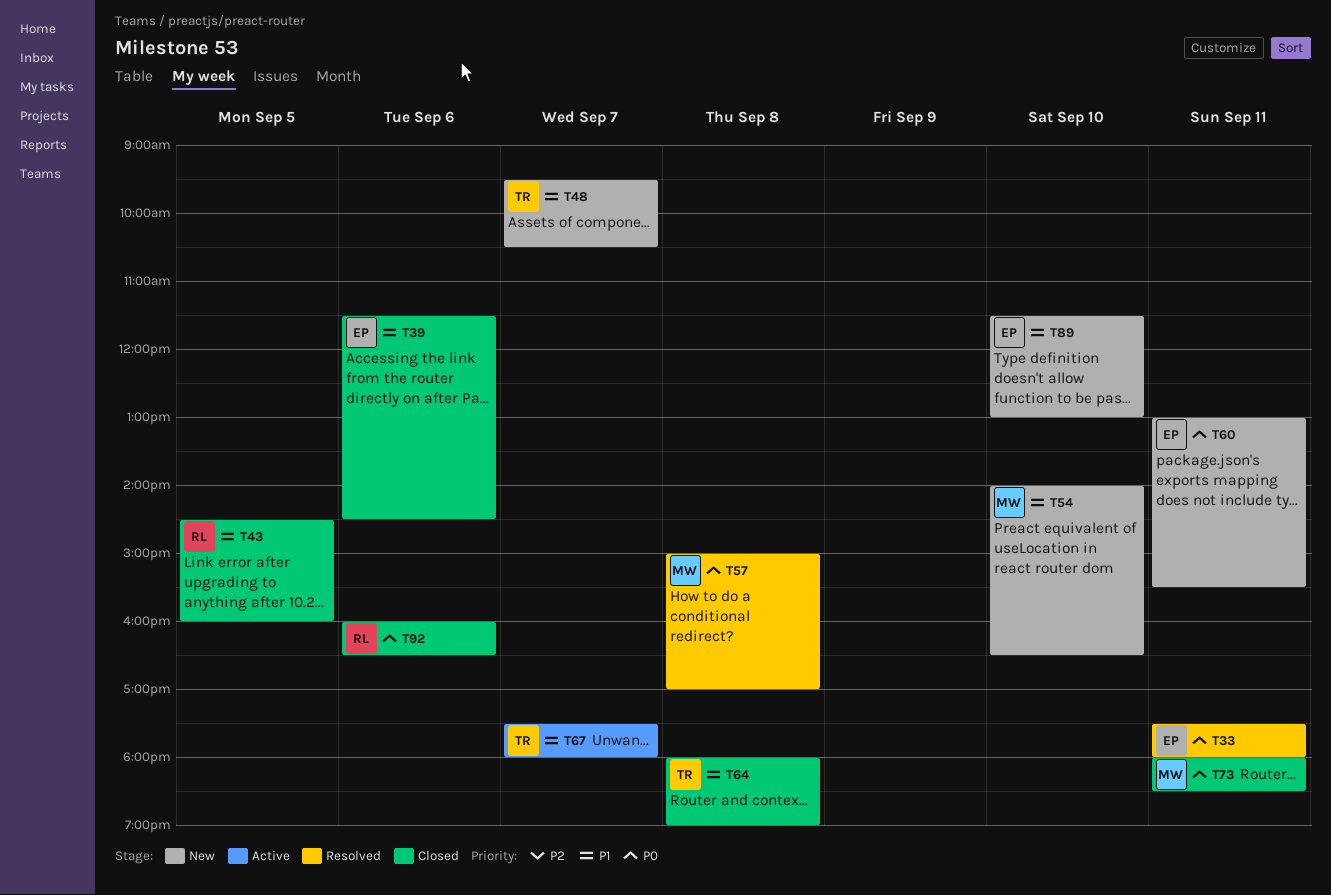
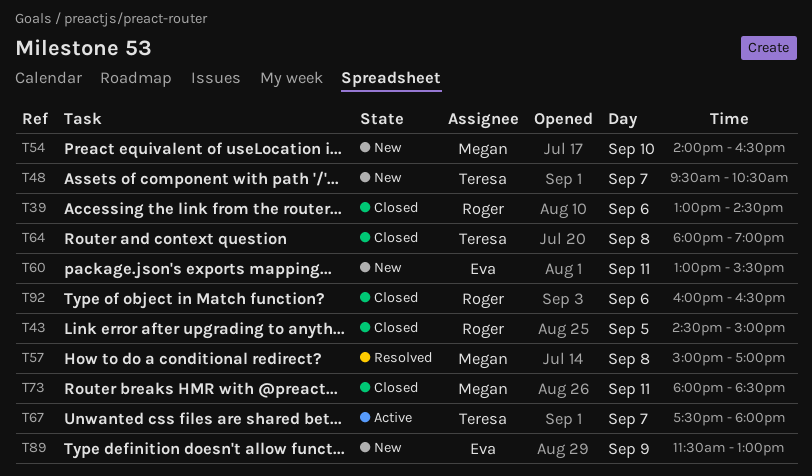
T33: present -> none
T39, owner: Eva -> Roger
T39, begins: 11:30 -> 13:00
T43, ends: 16:00 -> 15:00
T89, day: Sep 10 -> Sep 9

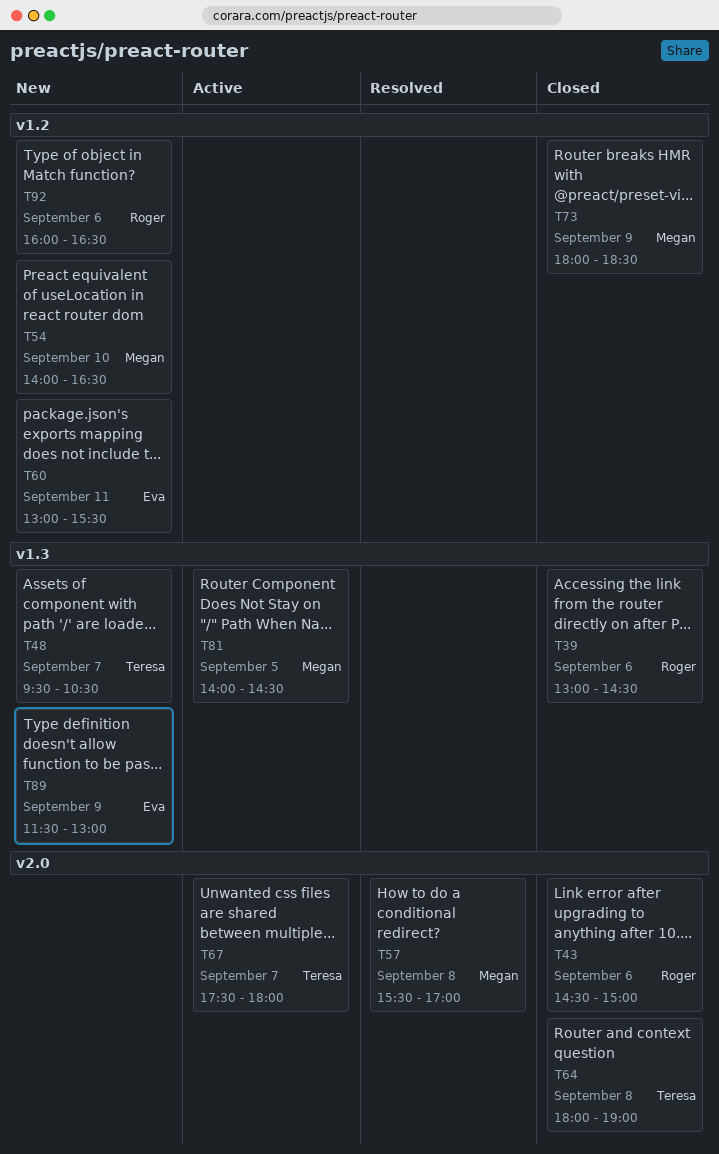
T43, day: Sep 5 -> Sep 6
T57, begins: 15:00 -> 15:30
T73, day: Sep 11 -> Sep 9
T81: none -> present
T92, status: Closed -> New

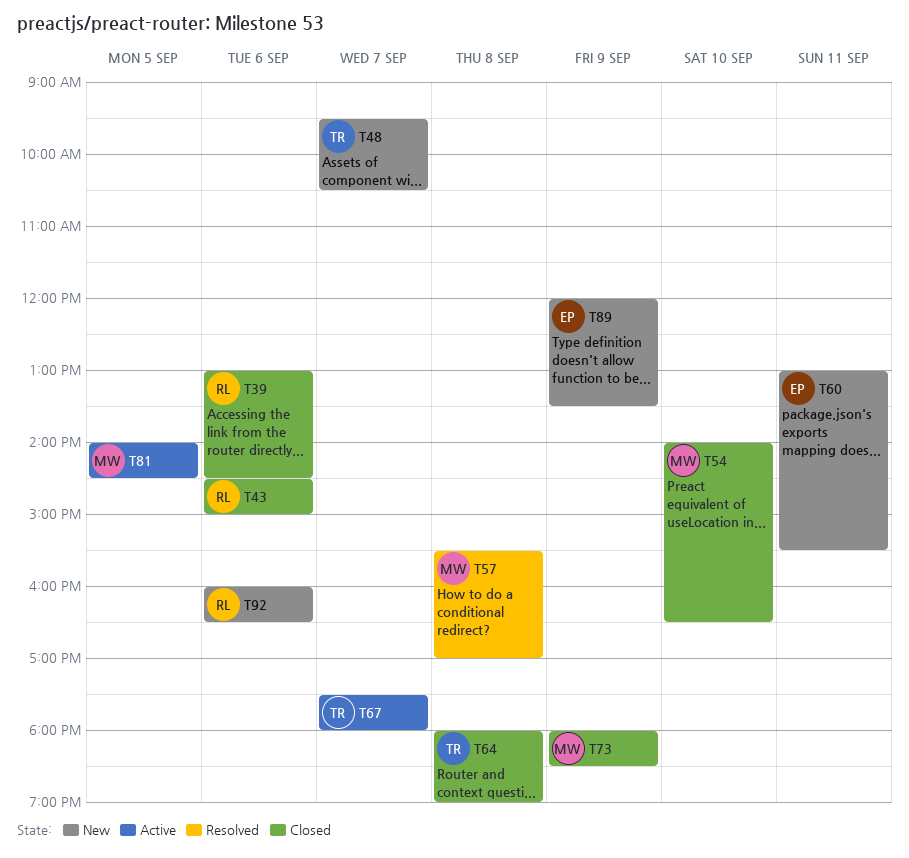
T54, status: New -> Closed
T89, begins: 11:30 -> 12:00
T89, ends: 13:00 -> 13:30

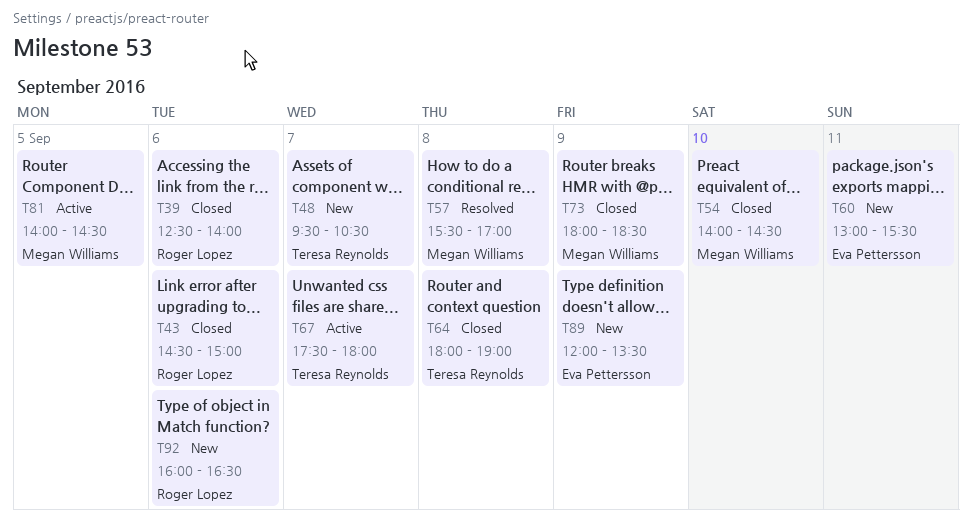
T39, begins: 13:00 -> 12:30
T39, ends: 14:30 -> 14:00
T54, ends: 16:30 -> 14:30

